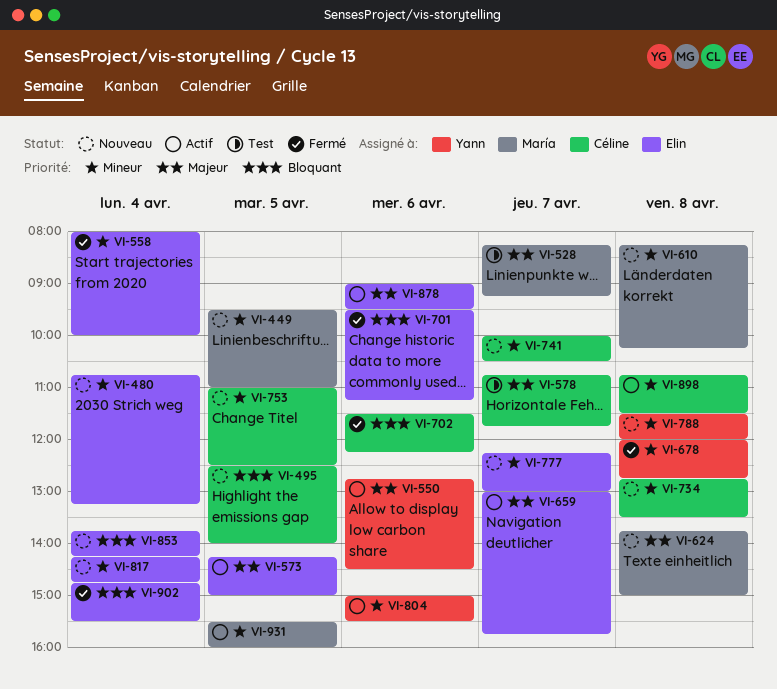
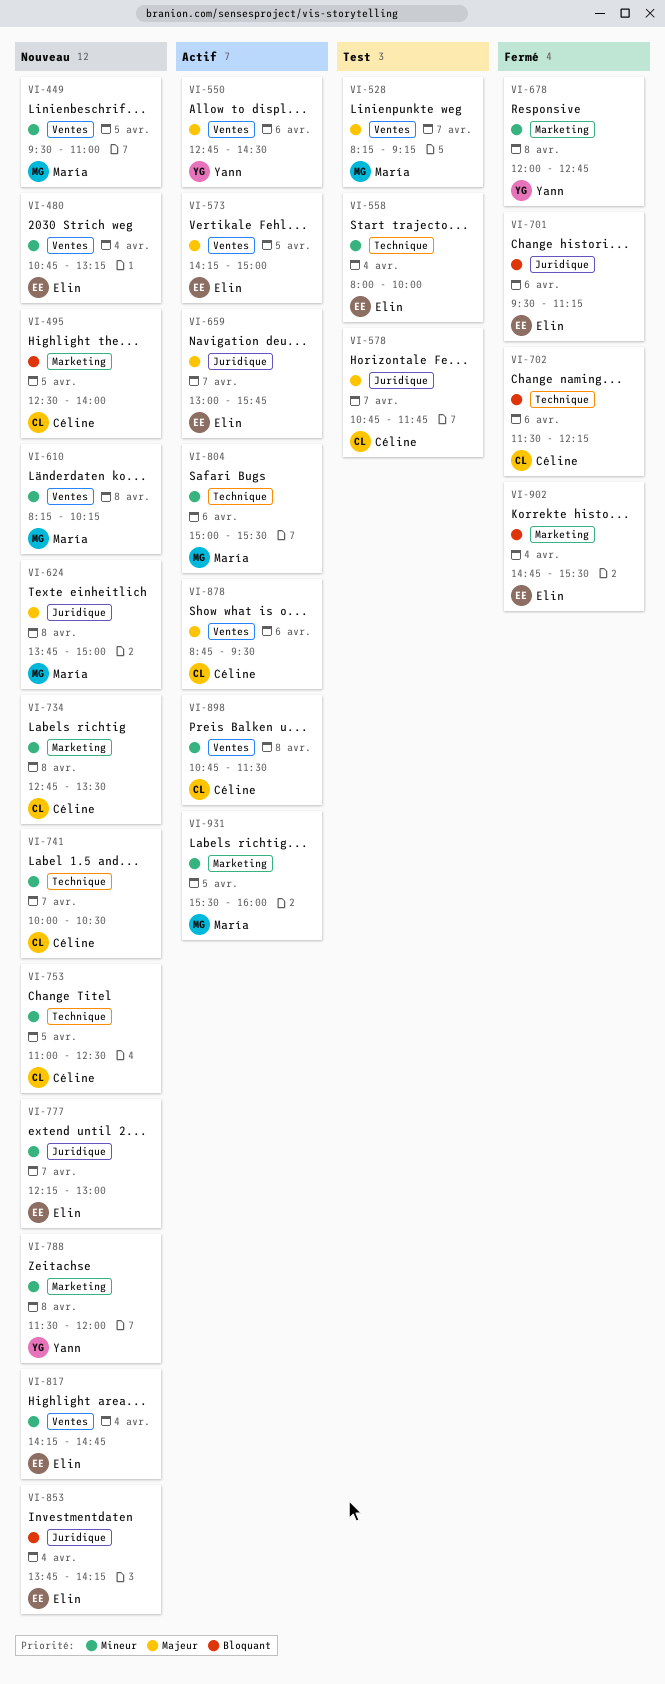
VI-558, status: Fermé -> Test
VI-804, owner: Yann -> María
VI-878, owner: Elin -> Céline
VI-878, begins: 09:00 -> 08:45

